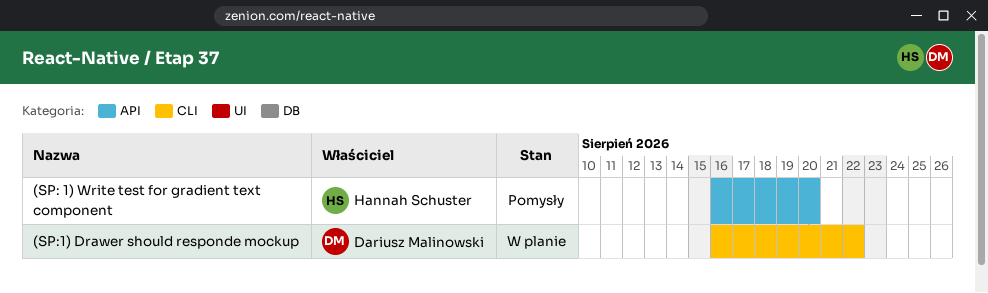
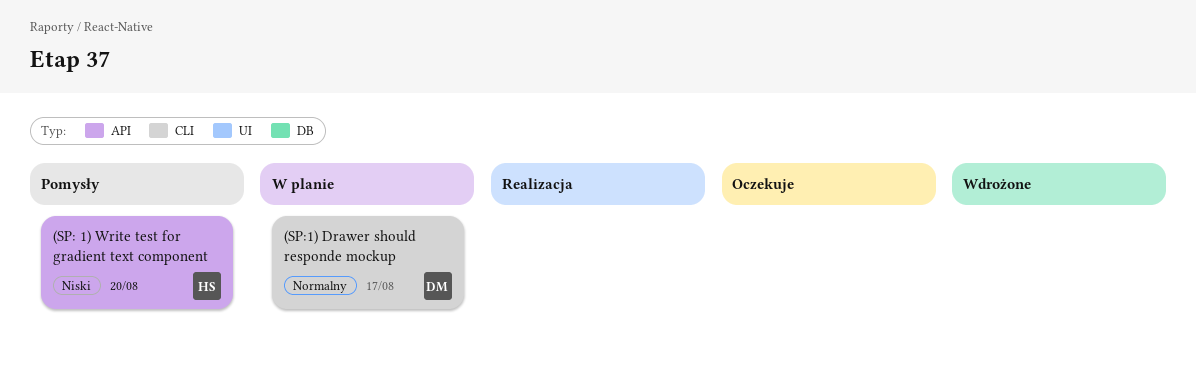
(SP:1) Drawer should responde mockup, due: Aug 22 -> Aug 17

